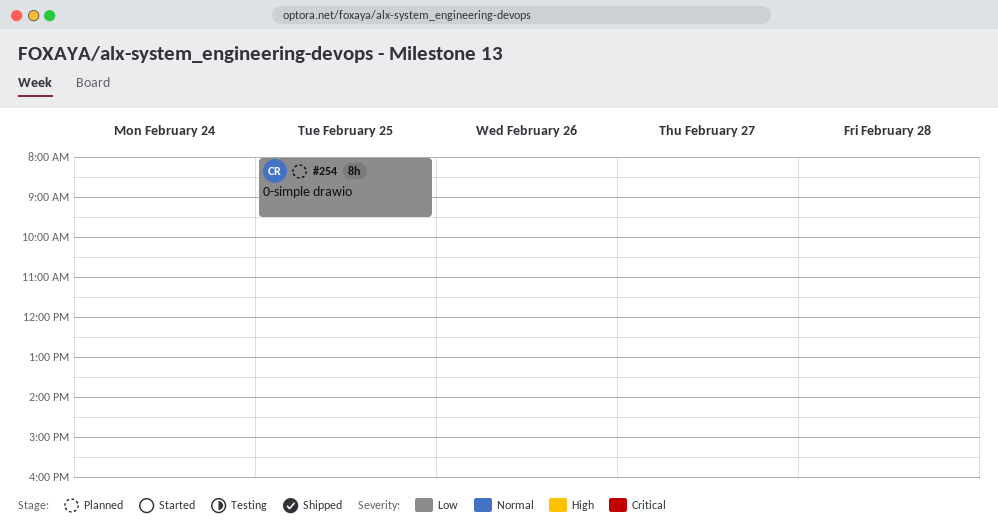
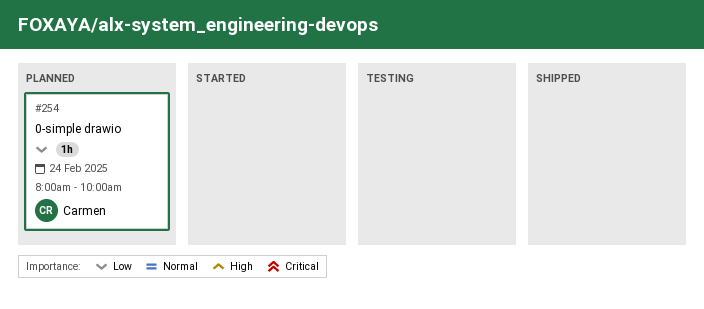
#254, estimate: 8h -> 1h
#254, day: Feb 25 -> Feb 24
#254, ends: 09:30 -> 10:00

